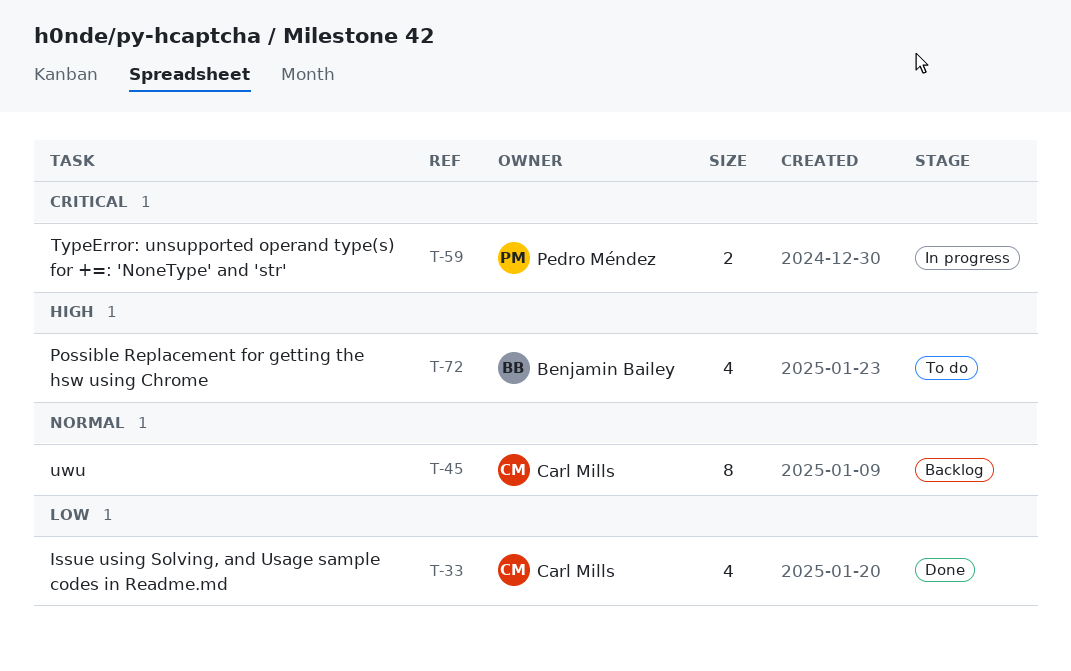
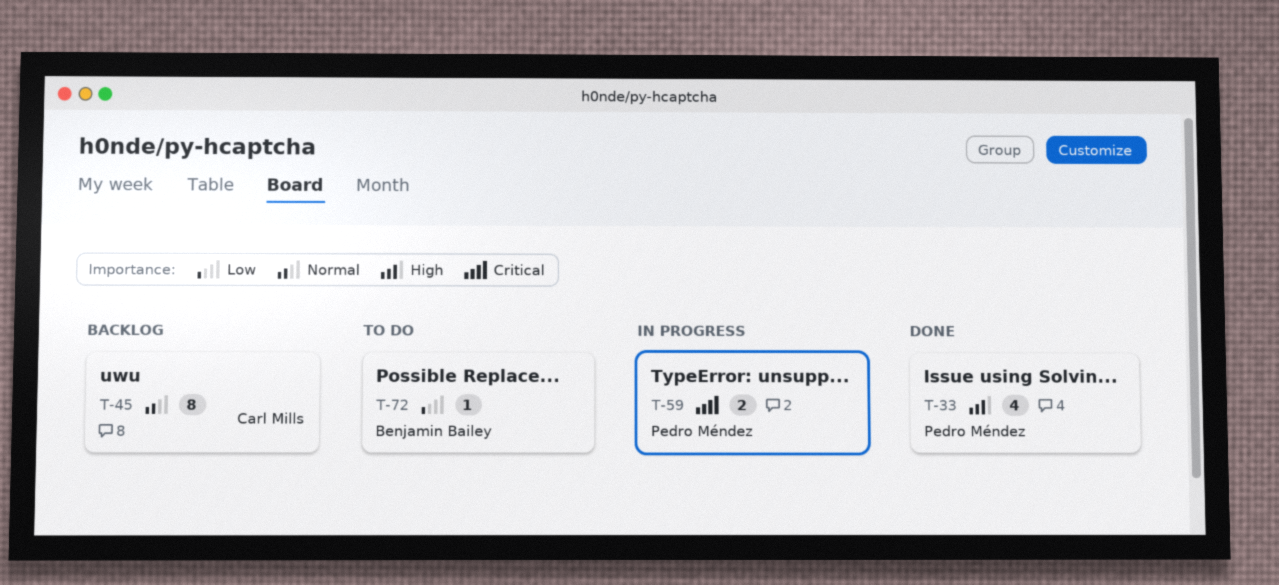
T-33, owner: Carl Mills -> Pedro Méndez
T-33, priority: Low -> High
T-72, priority: High -> Low
T-72, estimate: 4 -> 1

